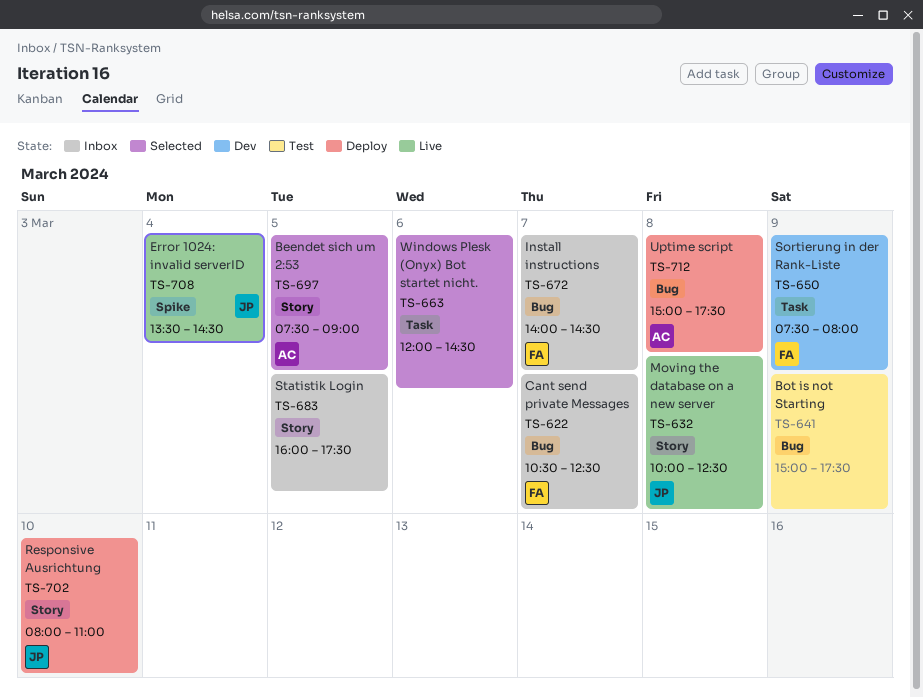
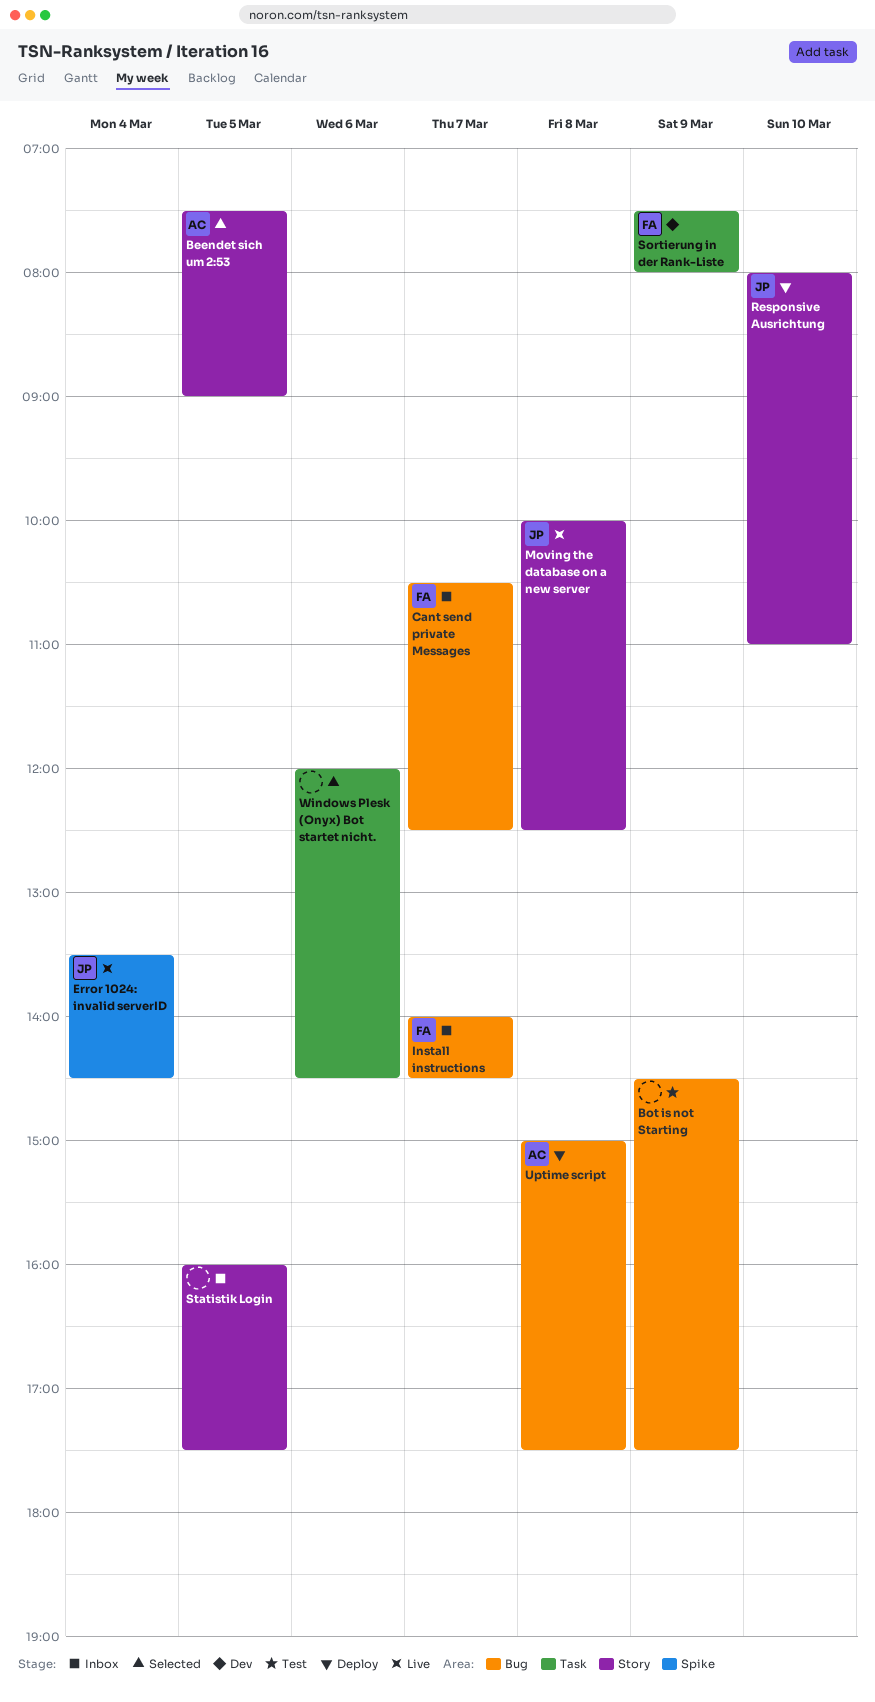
Bot is not Starting, begins: 15:00 -> 14:30

